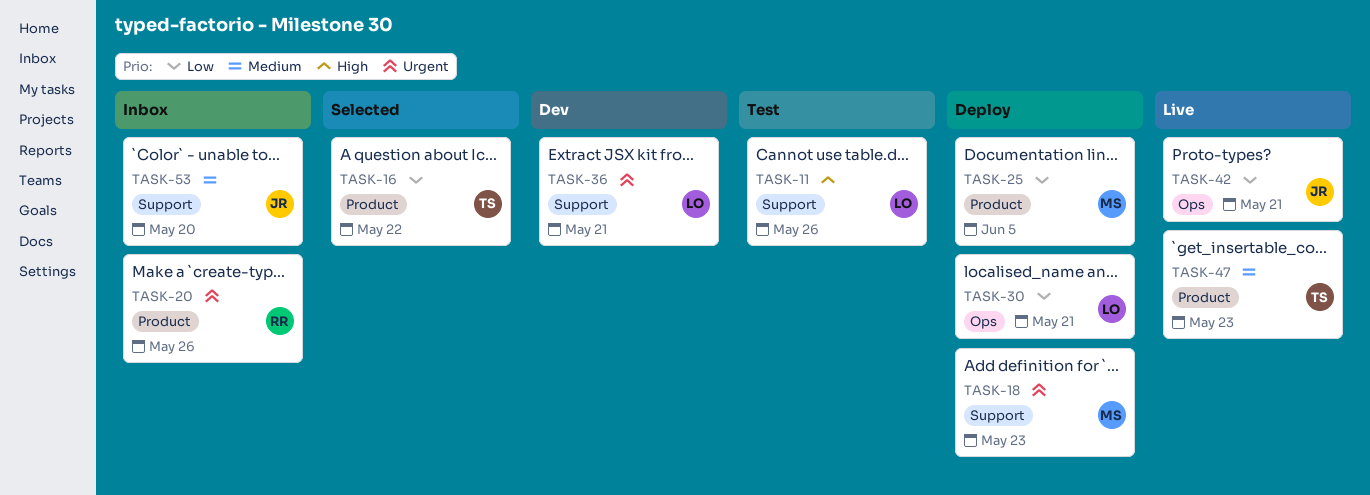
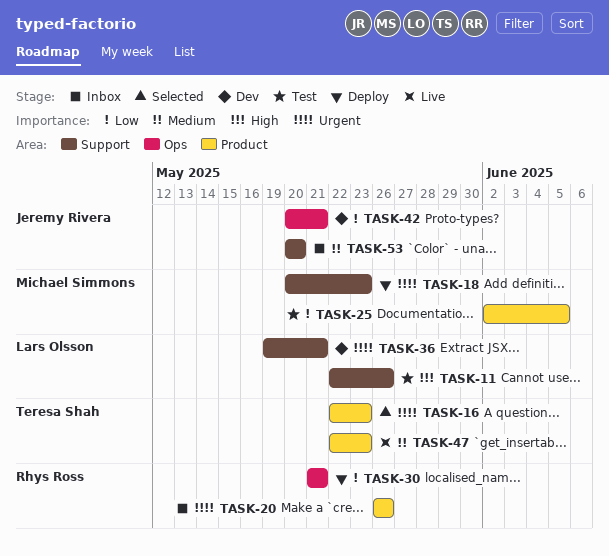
TASK-16, priority: Low -> Urgent
TASK-16, due: May 22 -> May 23
TASK-25, status: Deploy -> Test
TASK-30, owner: Lars Olsson -> Rhys Ross
TASK-42, status: Live -> Dev

